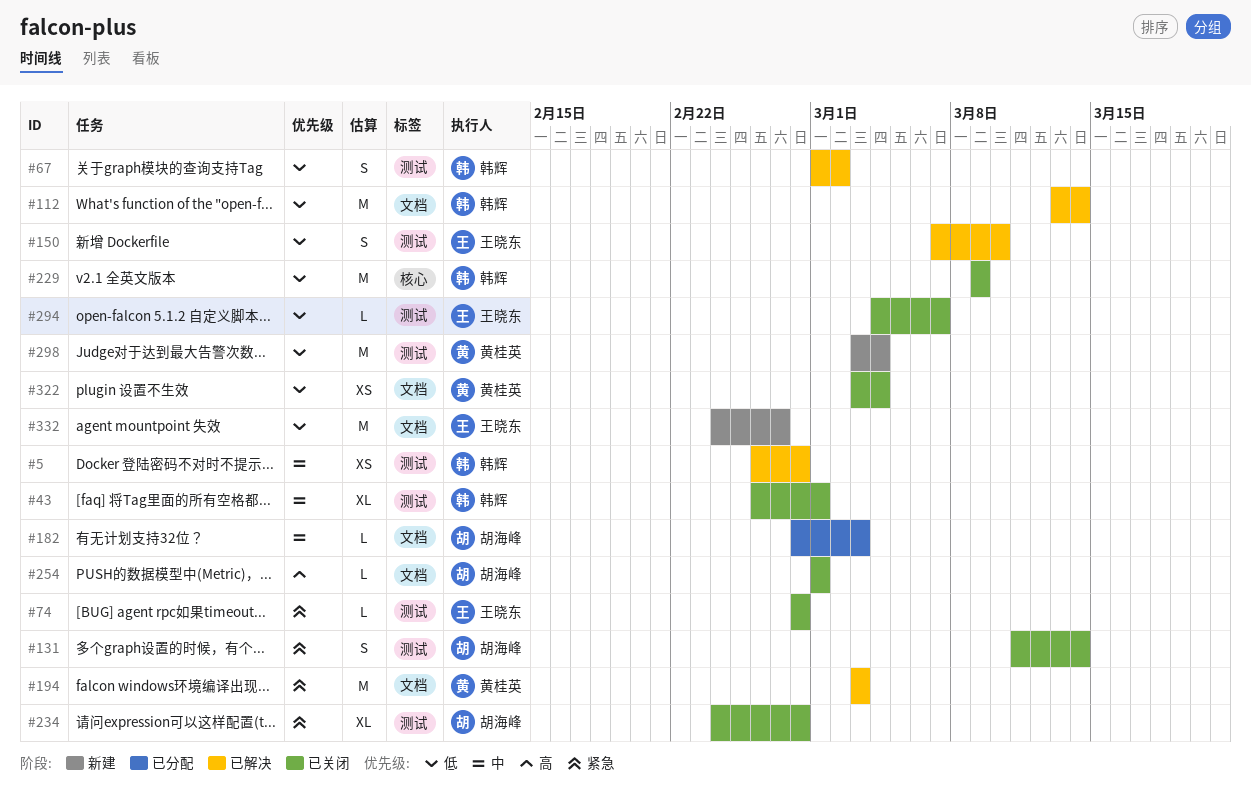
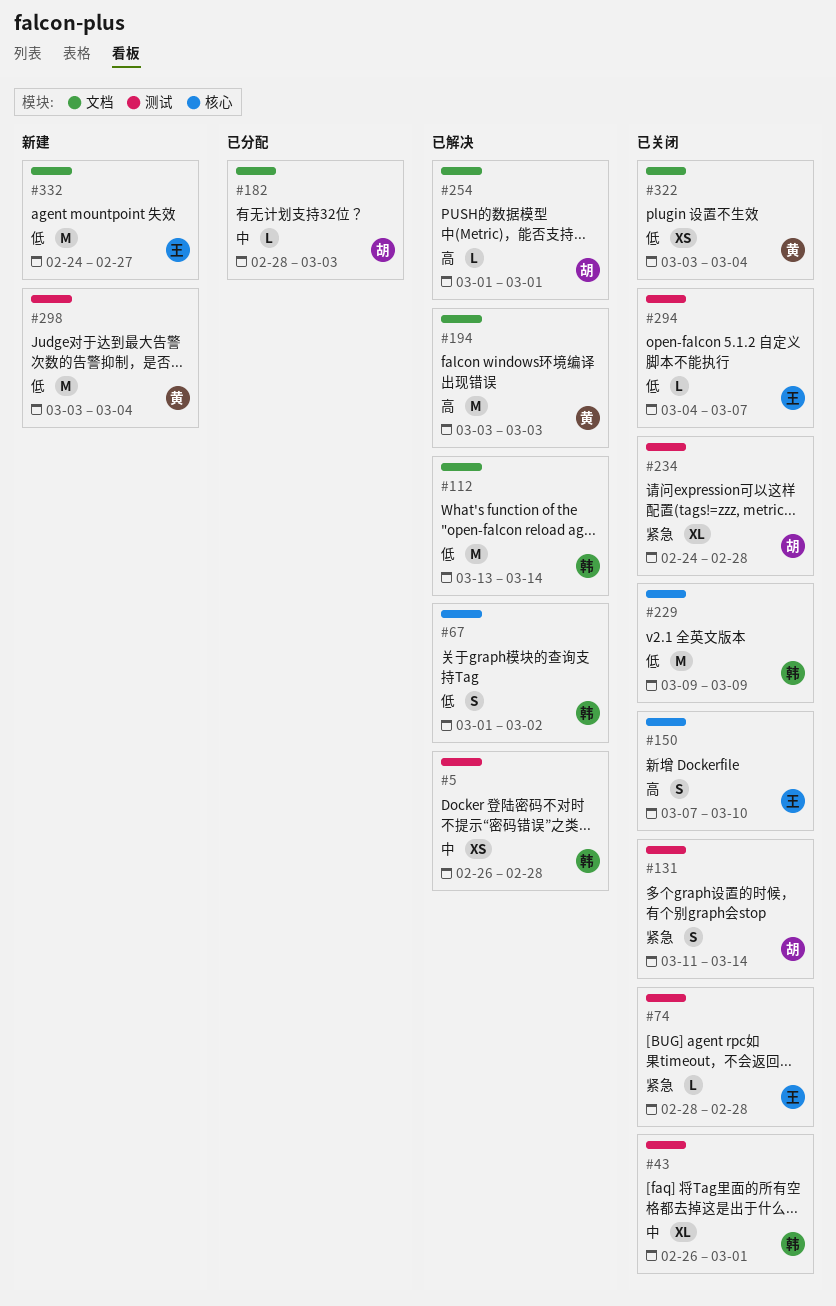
#67, label: 测试 -> 核心
#150, status: 已解决 -> 已关闭
#150, priority: 低 -> 高
#150, label: 测试 -> 核心
#194, priority: 紧急 -> 高
#254, status: 已关闭 -> 已解决

